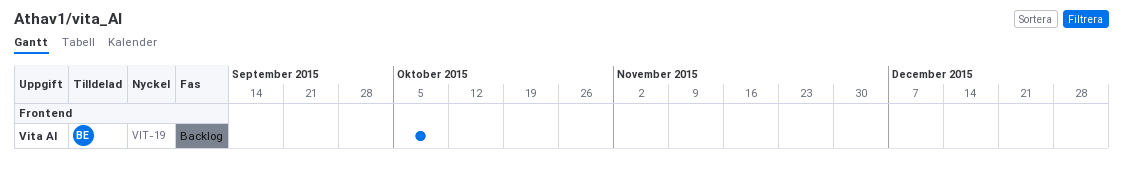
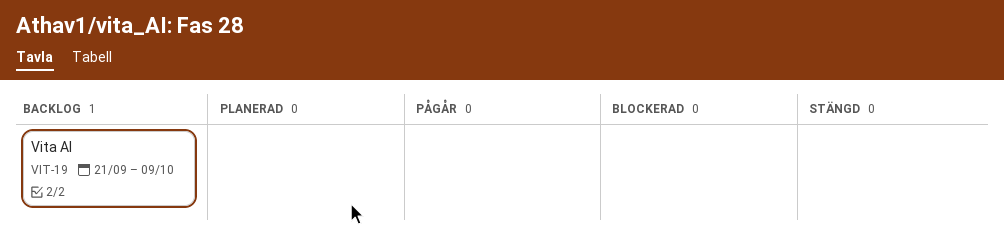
VIT-19, start: Oct 5 -> Sep 21

